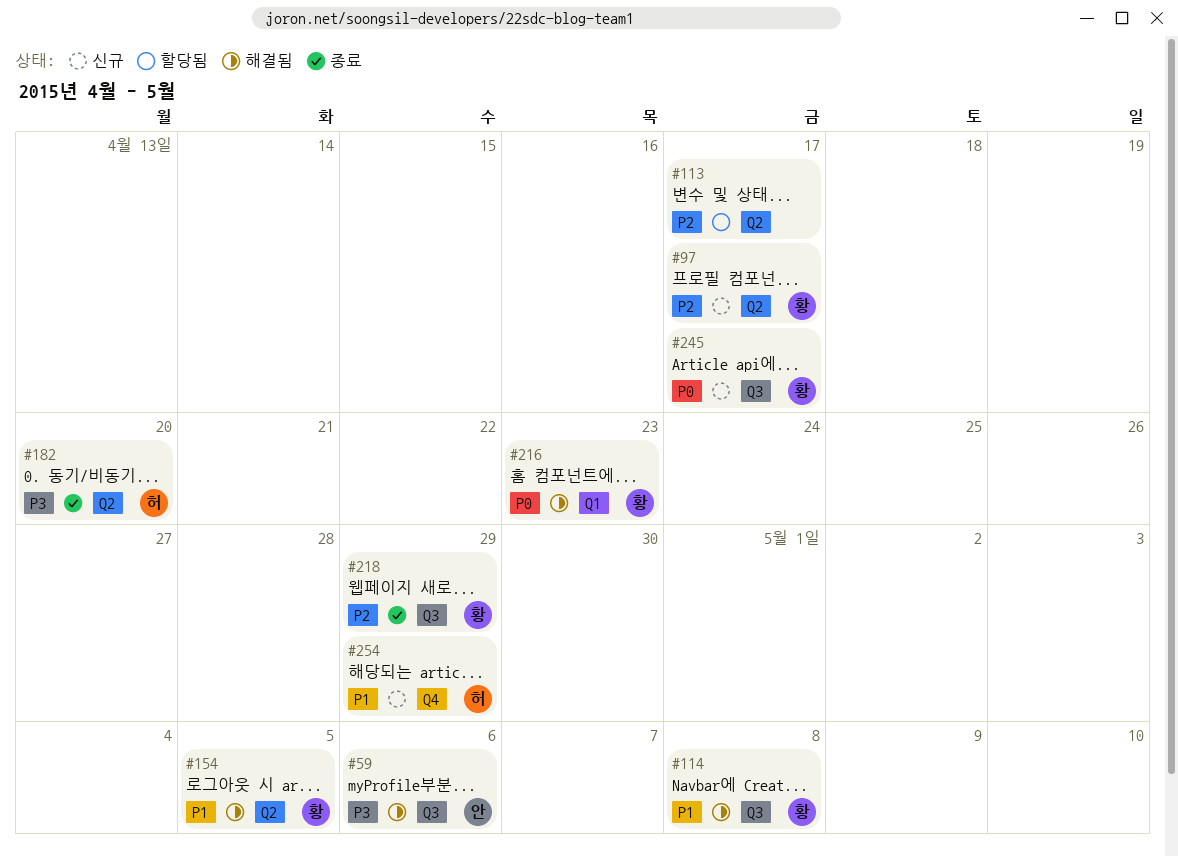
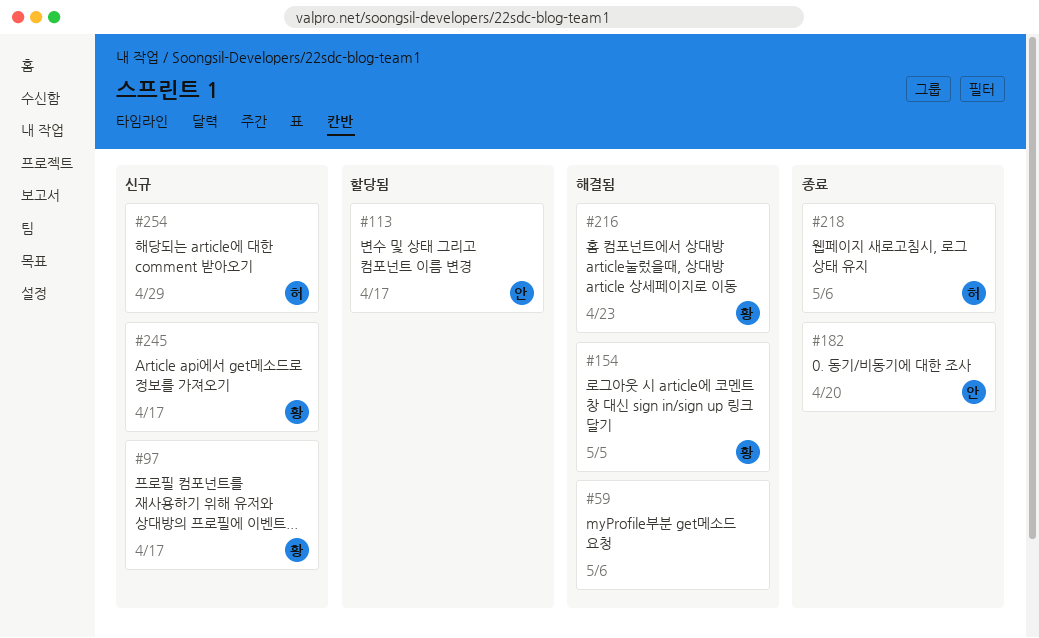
#59, owner: 안 -> none
#113, owner: none -> 안
#114: present -> none
#182, owner: 허 -> 안
#218, owner: 황 -> 허
#218, due: Apr 29 -> May 6

